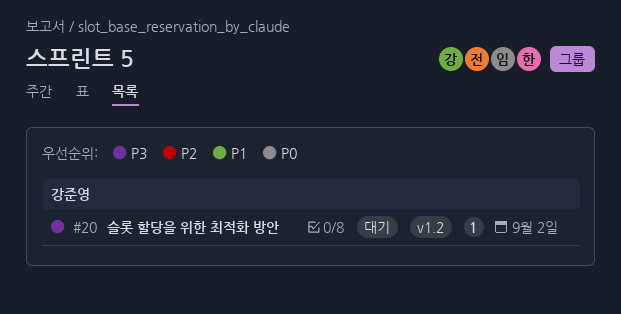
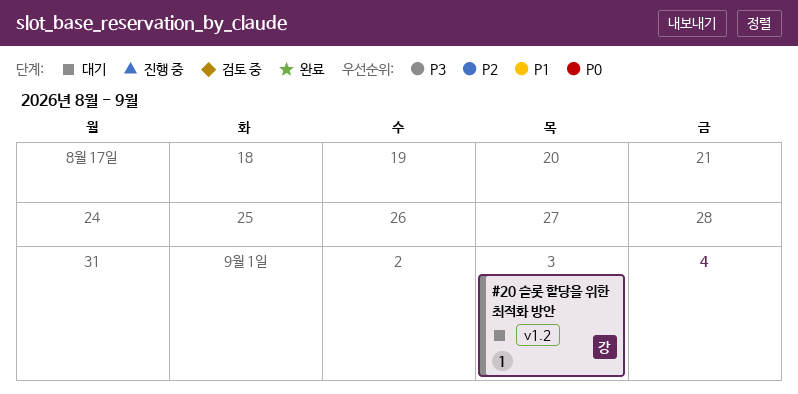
#20, due: Sep 2 -> Sep 3

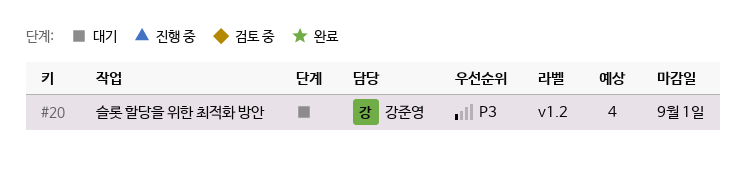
#20, estimate: 1 -> 4
#20, due: Sep 3 -> Sep 1

